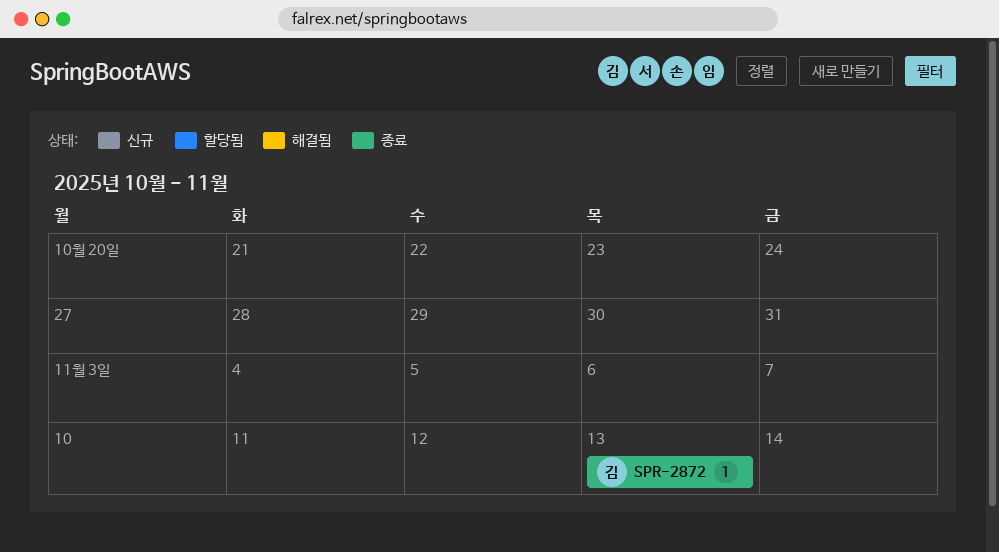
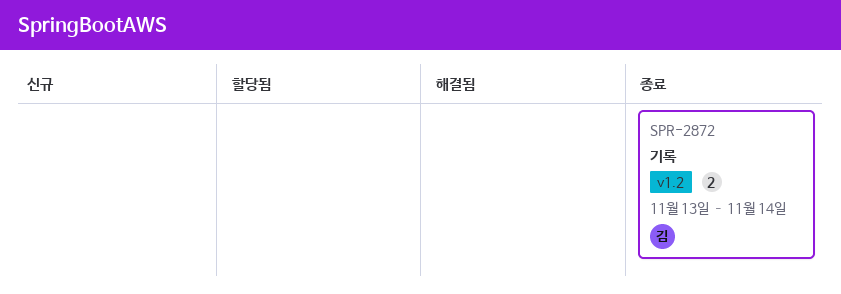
SPR-2872, estimate: 1 -> 2
SPR-2872, due: Nov 13 -> Nov 14

